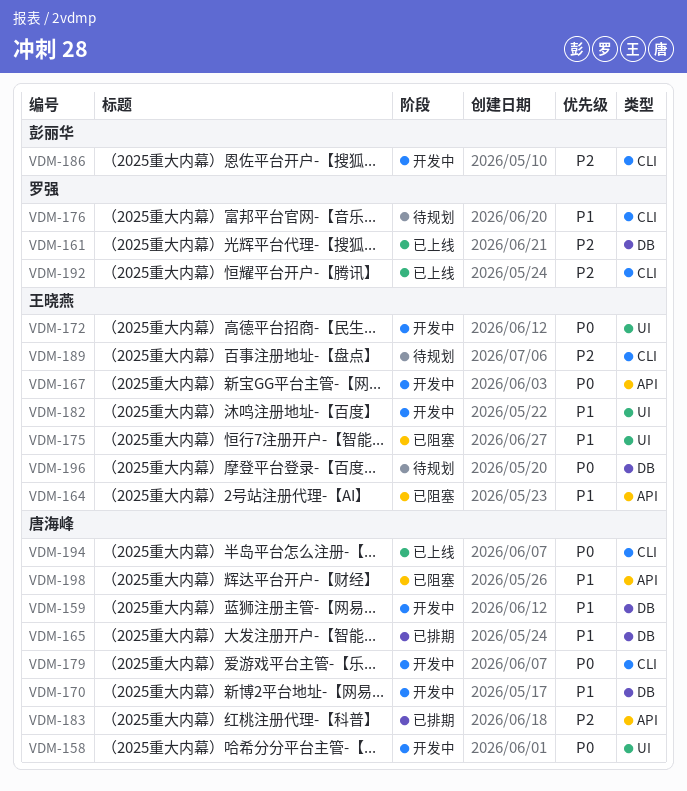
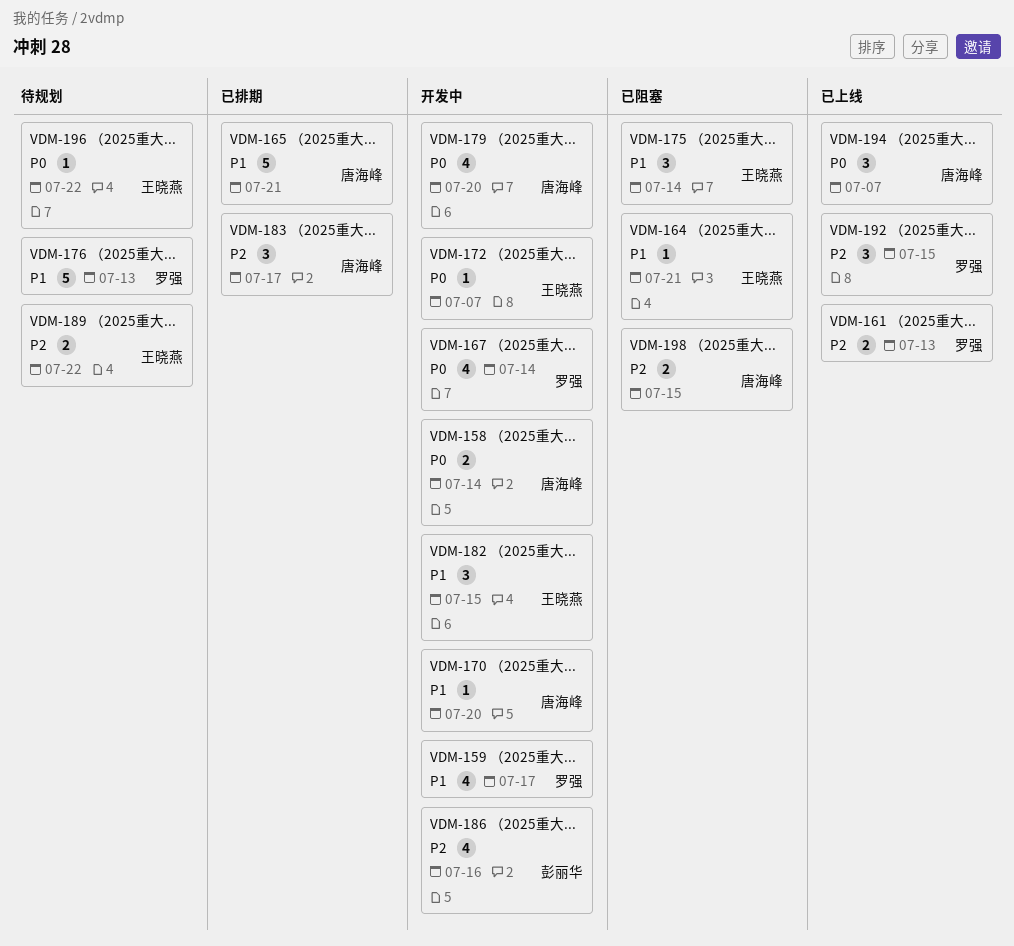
VDM-159, owner: 唐海峰 -> 罗强
VDM-167, owner: 王晓燕 -> 罗强
VDM-198, priority: P1 -> P2

